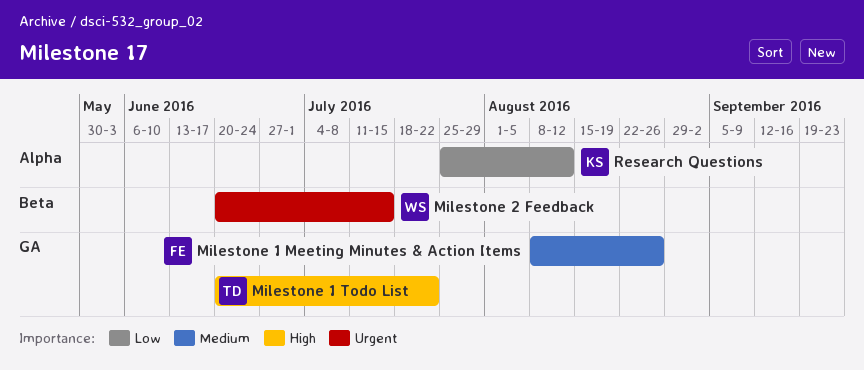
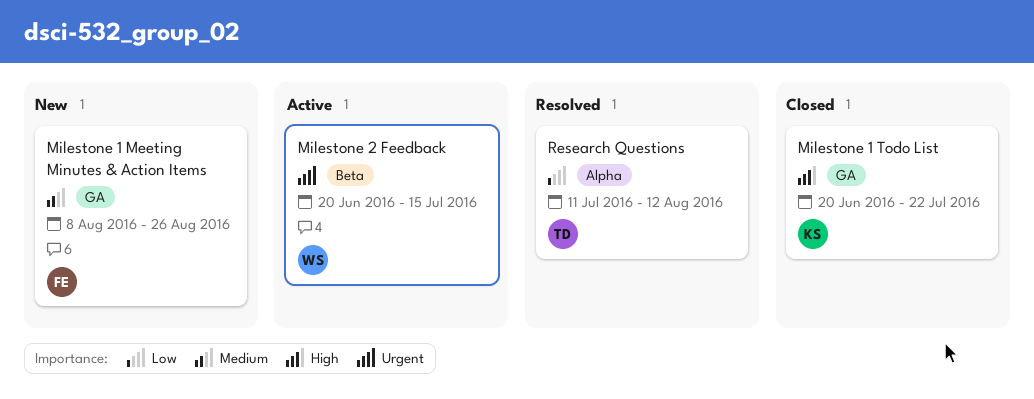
Milestone 1 Todo List, owner: TD -> KS
Research Questions, owner: KS -> TD
Research Questions, start: Jul 25 -> Jul 11

